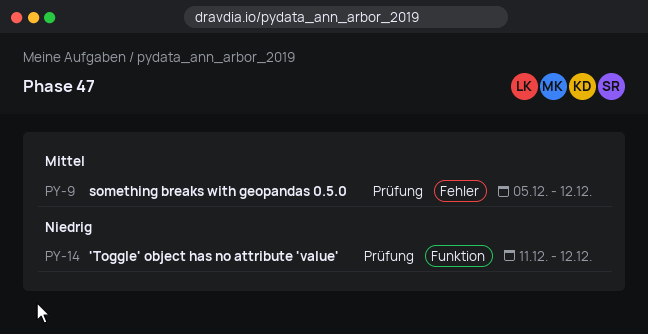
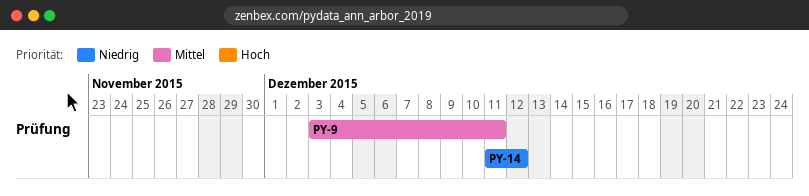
PY-9, start: Dec 5 -> Dec 3
PY-9, due: Dec 12 -> Dec 11

